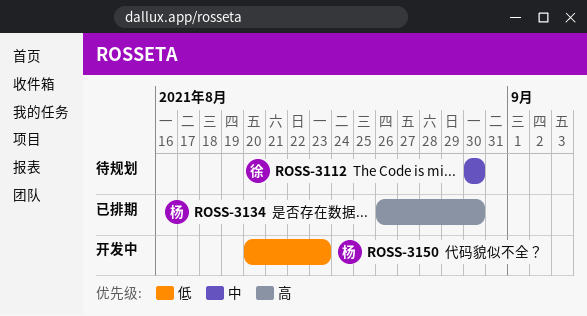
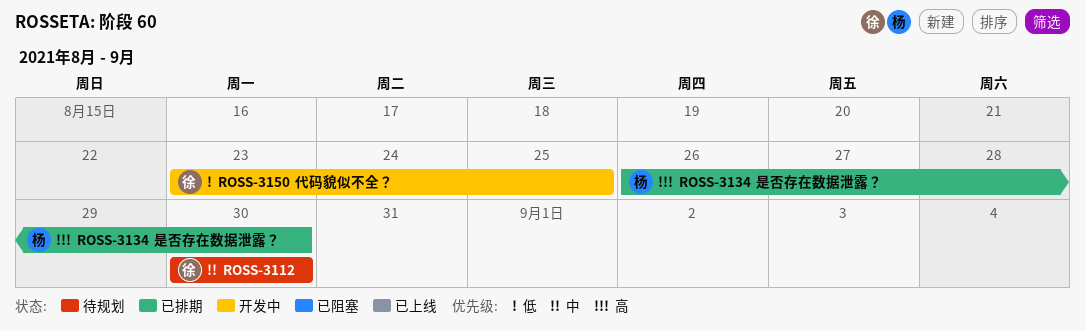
ROSS-3150, owner: 杨 -> 徐
ROSS-3150, start: Aug 20 -> Aug 23
ROSS-3150, due: Aug 23 -> Aug 25

